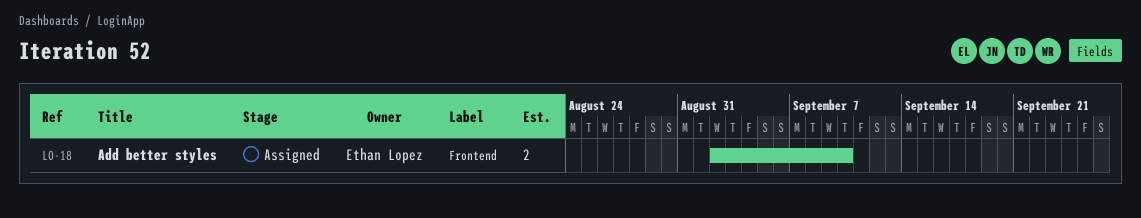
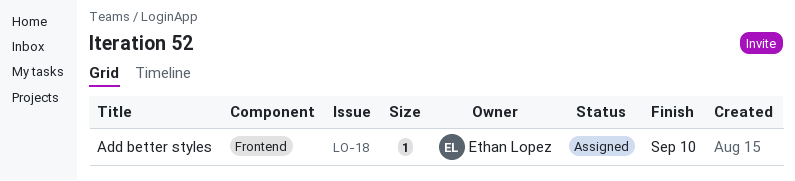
LO-18, estimate: 2 -> 1

